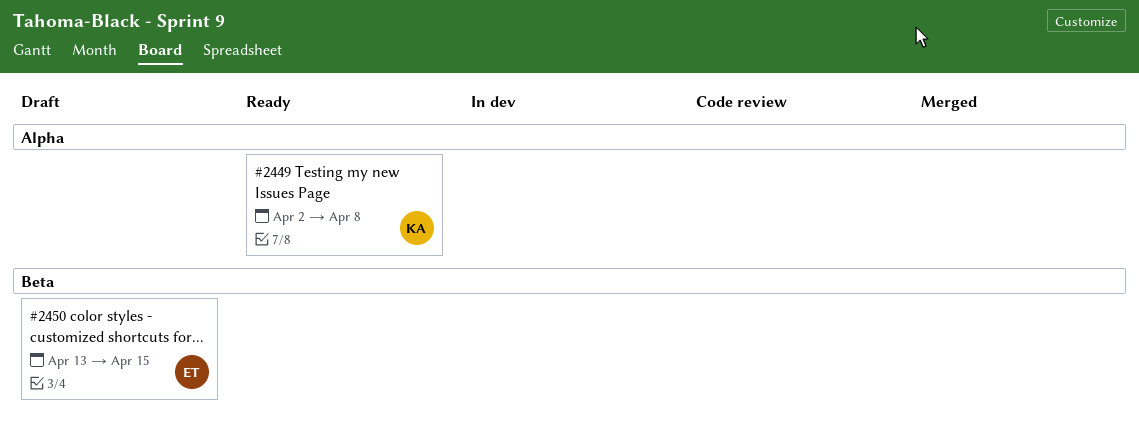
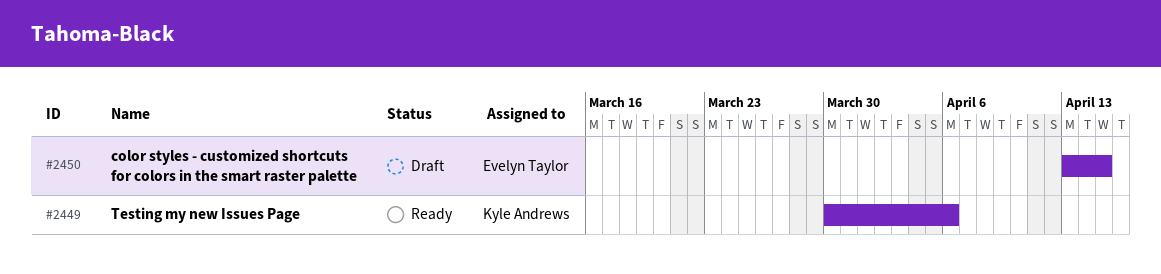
#2449, start: Apr 2 -> Mar 30
#2449, due: Apr 8 -> Apr 6

